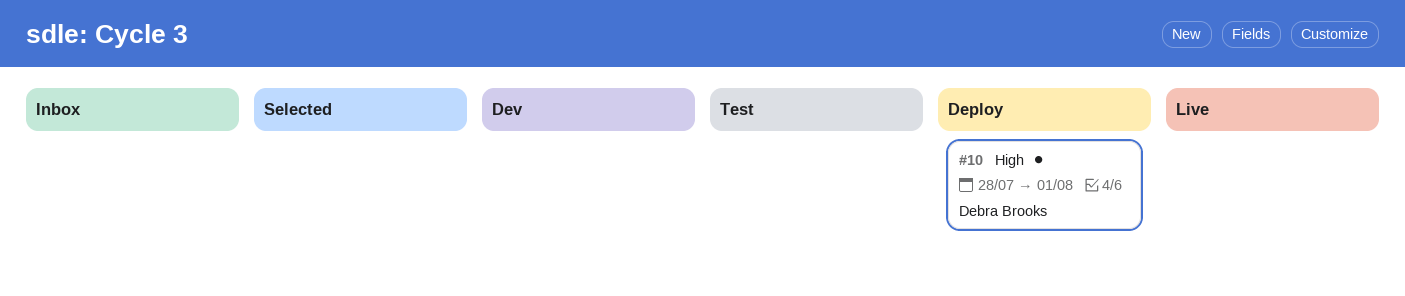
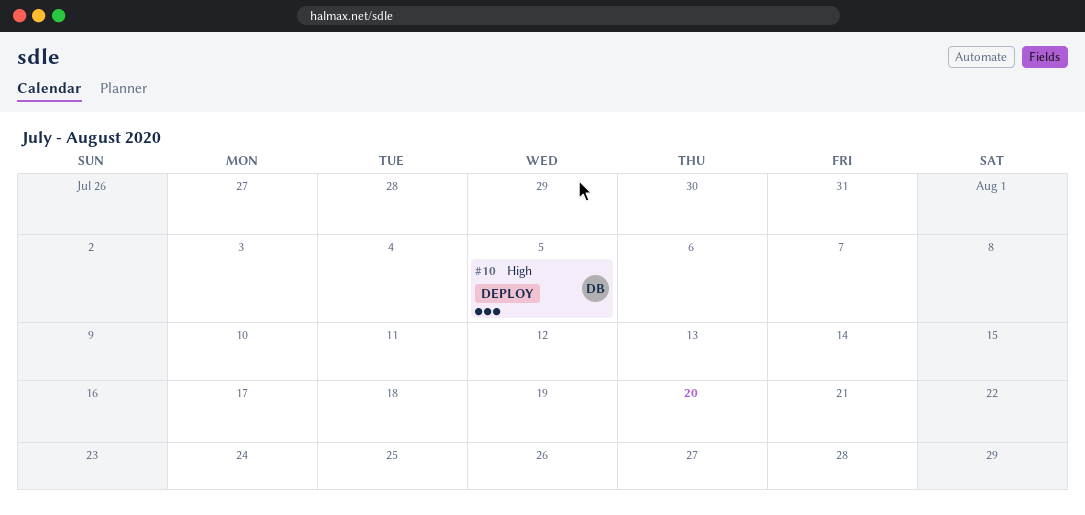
#10, estimate: 1 -> 3
#10, due: Aug 1 -> Aug 5

